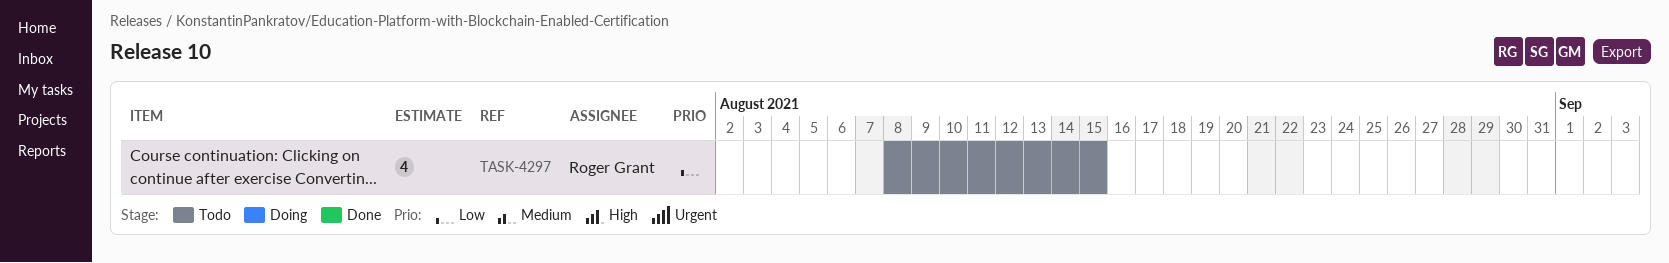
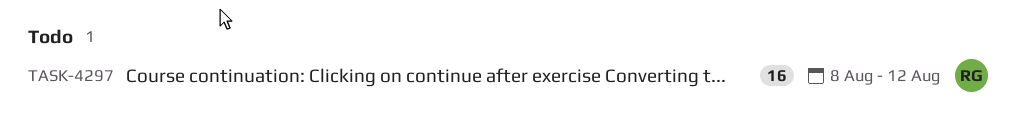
TASK-4297, estimate: 4 -> 16
TASK-4297, due: Aug 15 -> Aug 12

